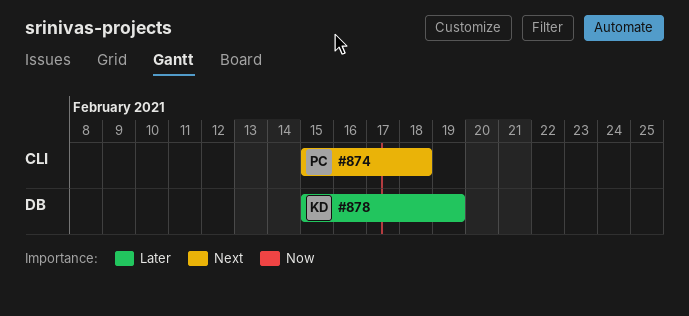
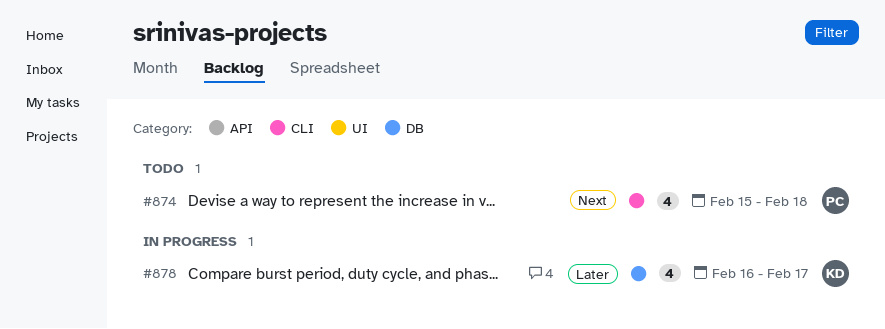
#878, start: Feb 15 -> Feb 16
#878, due: Feb 19 -> Feb 17

